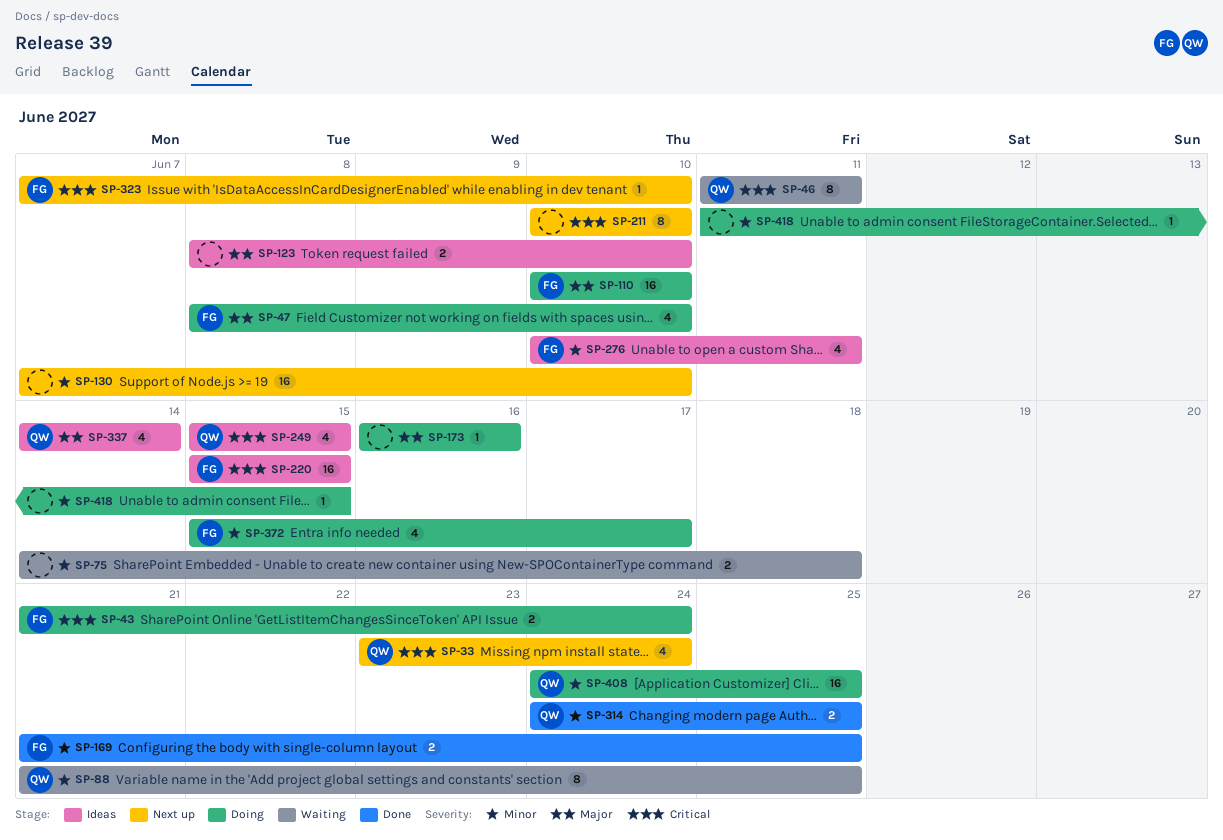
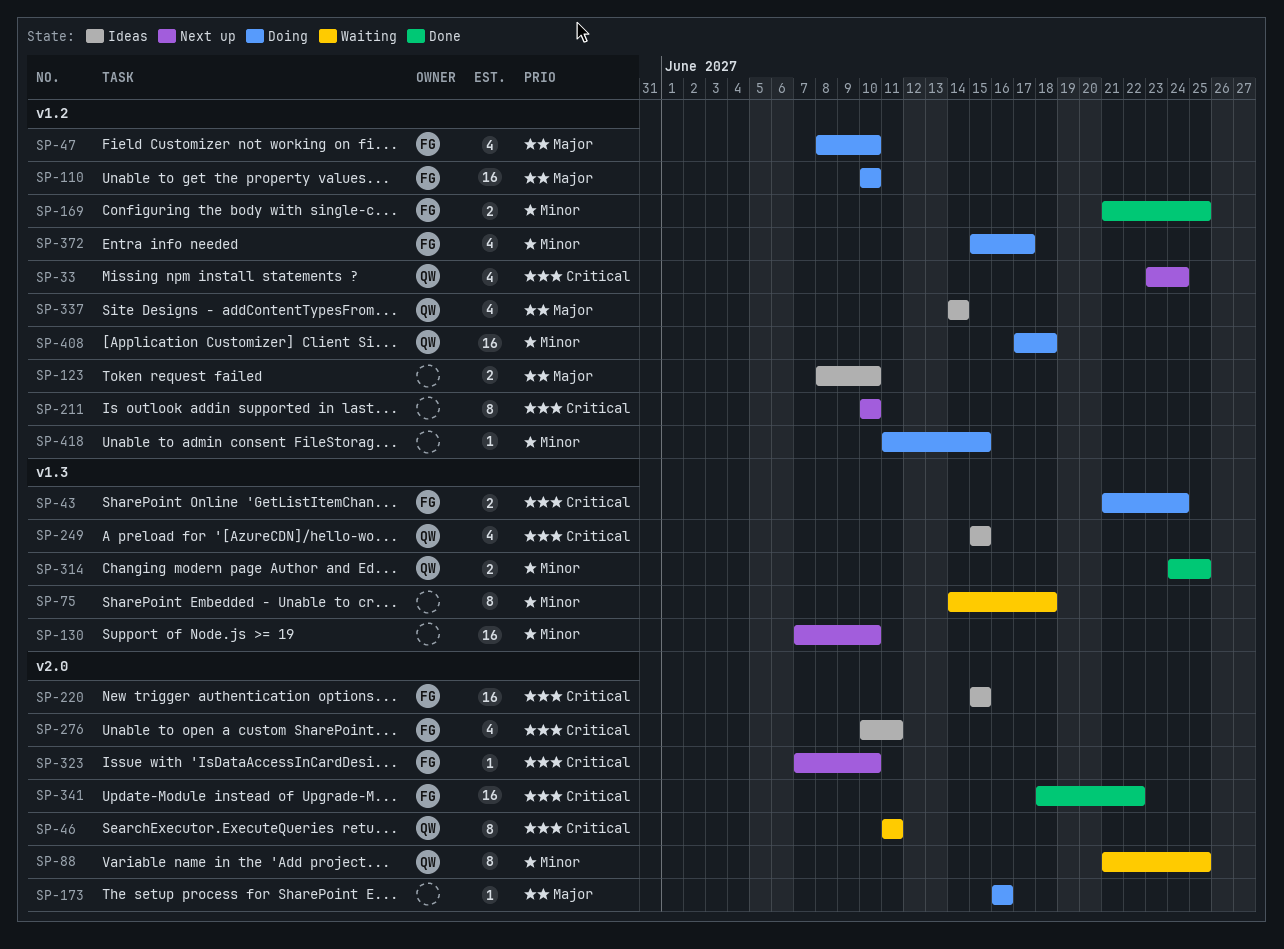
SP-75, estimate: 2 -> 8
SP-276, priority: Minor -> Critical
SP-341: none -> present
SP-408, start: Jun 24 -> Jun 17
SP-408, due: Jun 25 -> Jun 18

